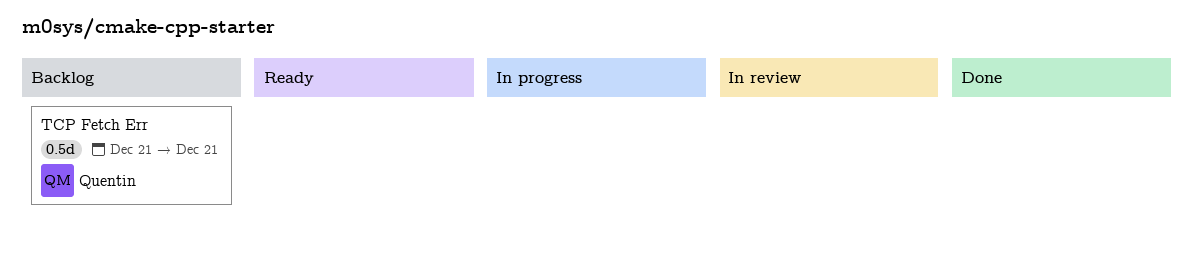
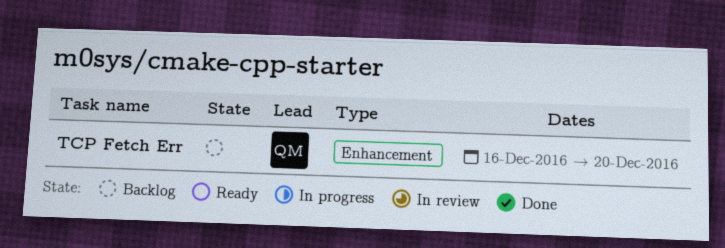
TCP Fetch Err, start: Dec 21 -> Dec 16
TCP Fetch Err, due: Dec 21 -> Dec 20

